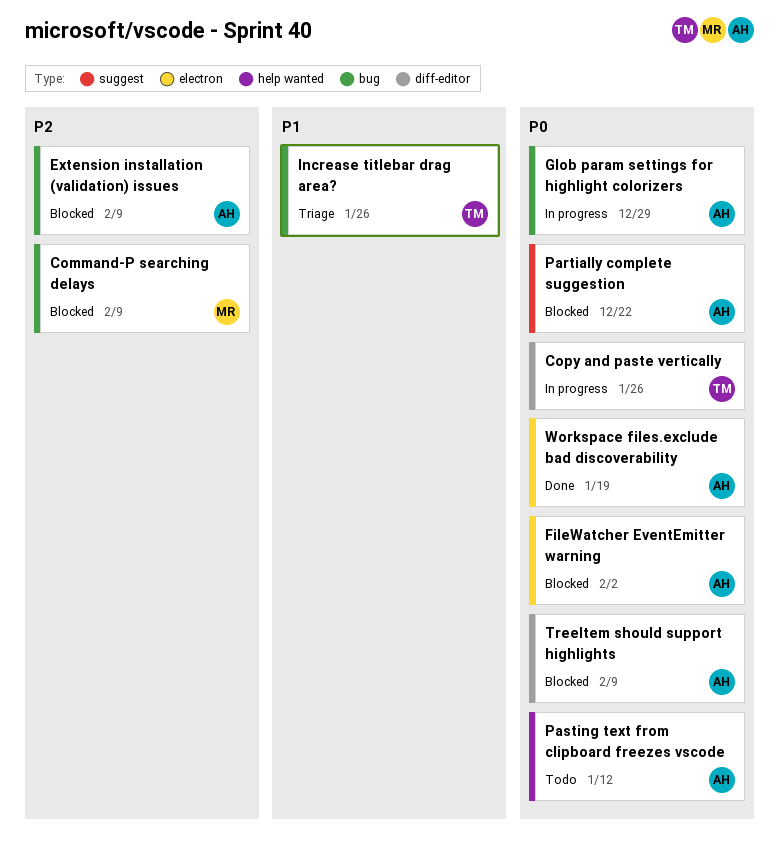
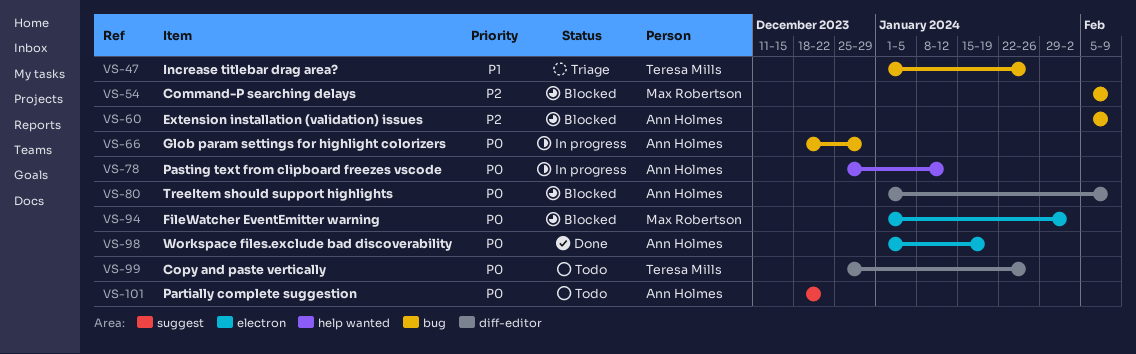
Copy and paste vertically, status: In progress -> Todo
FileWatcher EventEmitter warning, owner: Ann Holmes -> Max Robertson
Partially complete suggestion, status: Blocked -> Todo
Pasting text from clipboard freezes vscode, status: Todo -> In progress

